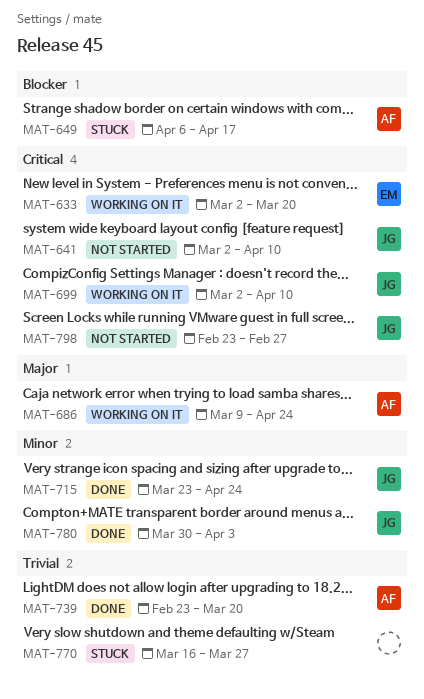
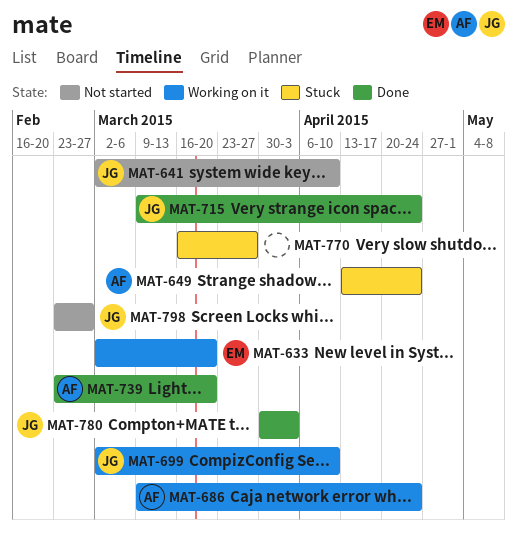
MAT-649, start: Apr 6 -> Apr 13
MAT-649, due: Apr 17 -> Apr 24
MAT-715, start: Mar 23 -> Mar 9

